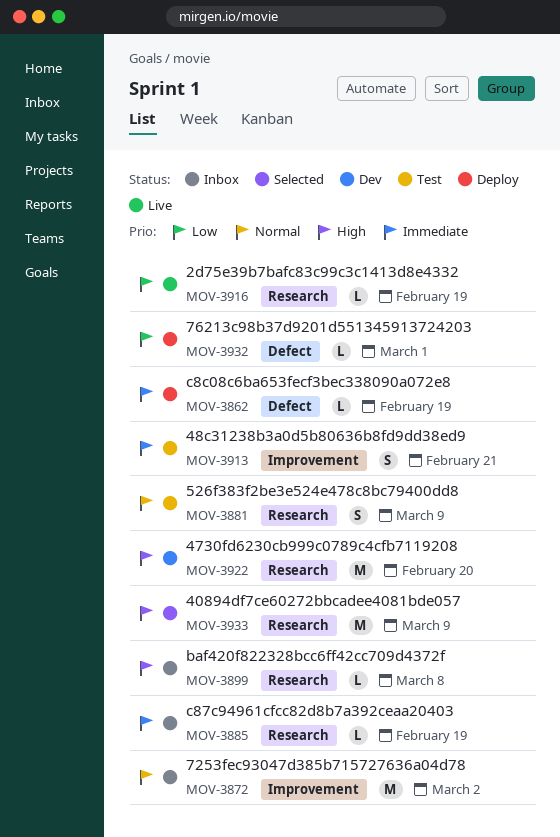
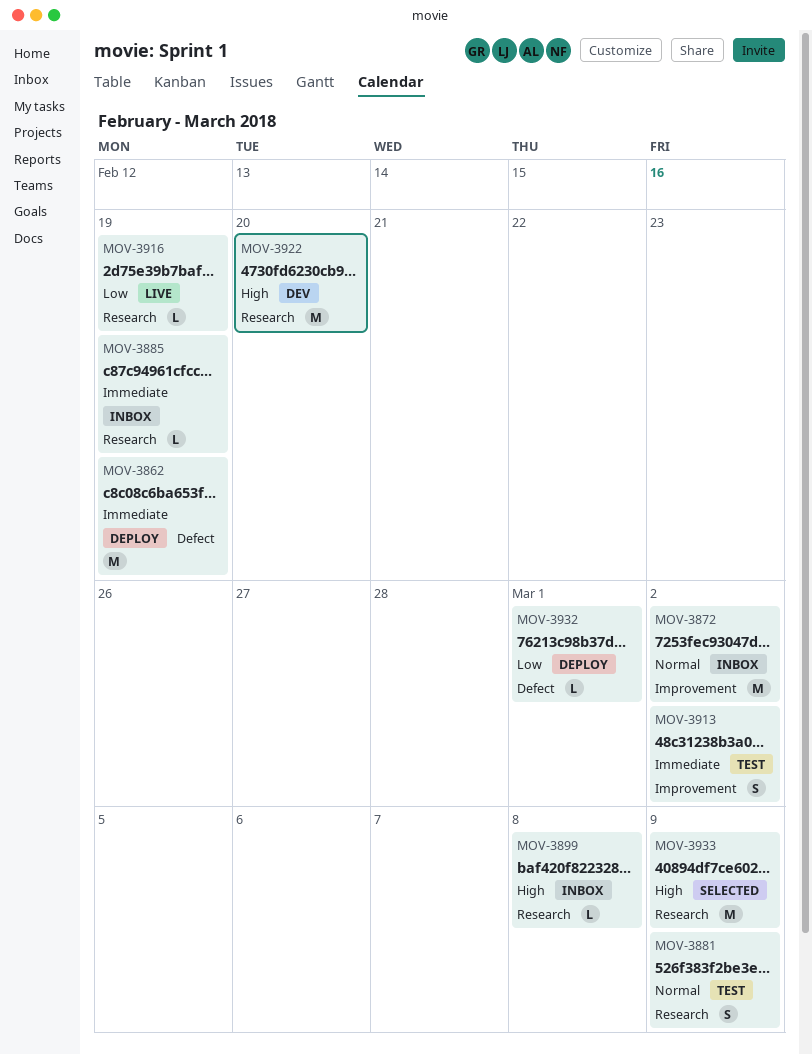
MOV-3862, estimate: L -> M
MOV-3913, due: Feb 21 -> Mar 2

